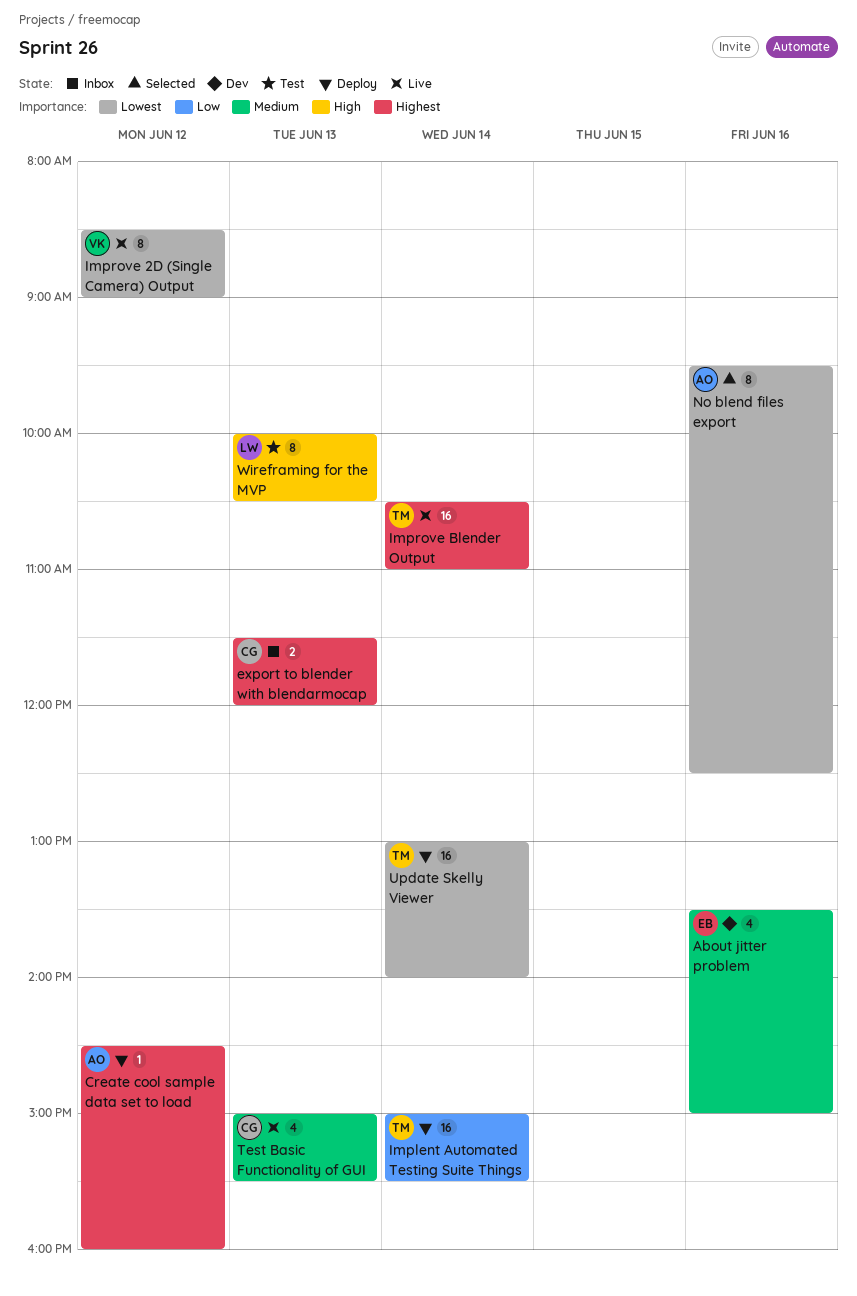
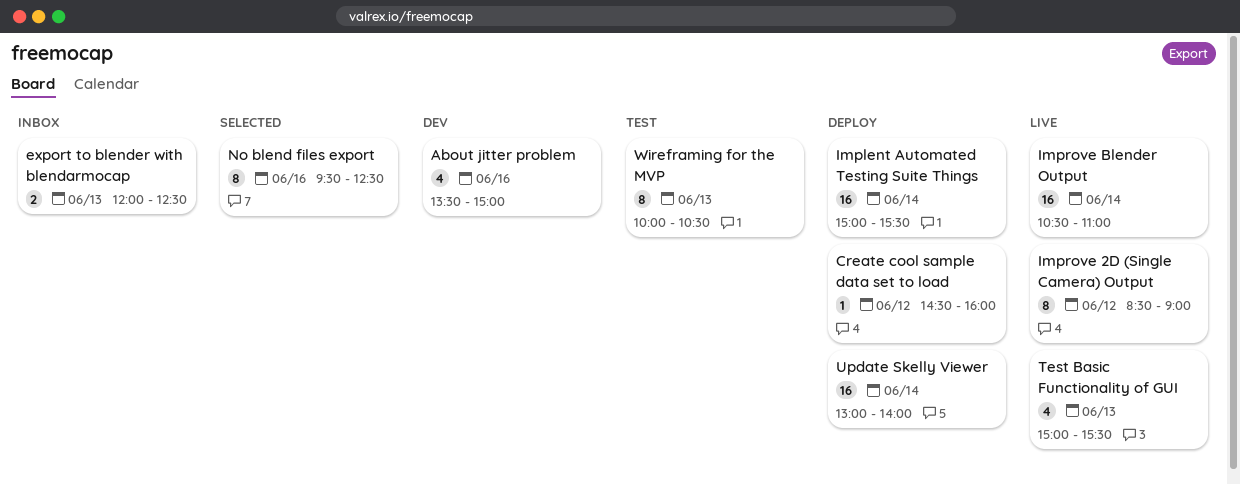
export to blender with blendarmocap, begins: 11:30 -> 12:00
export to blender with blendarmocap, ends: 12:00 -> 12:30

